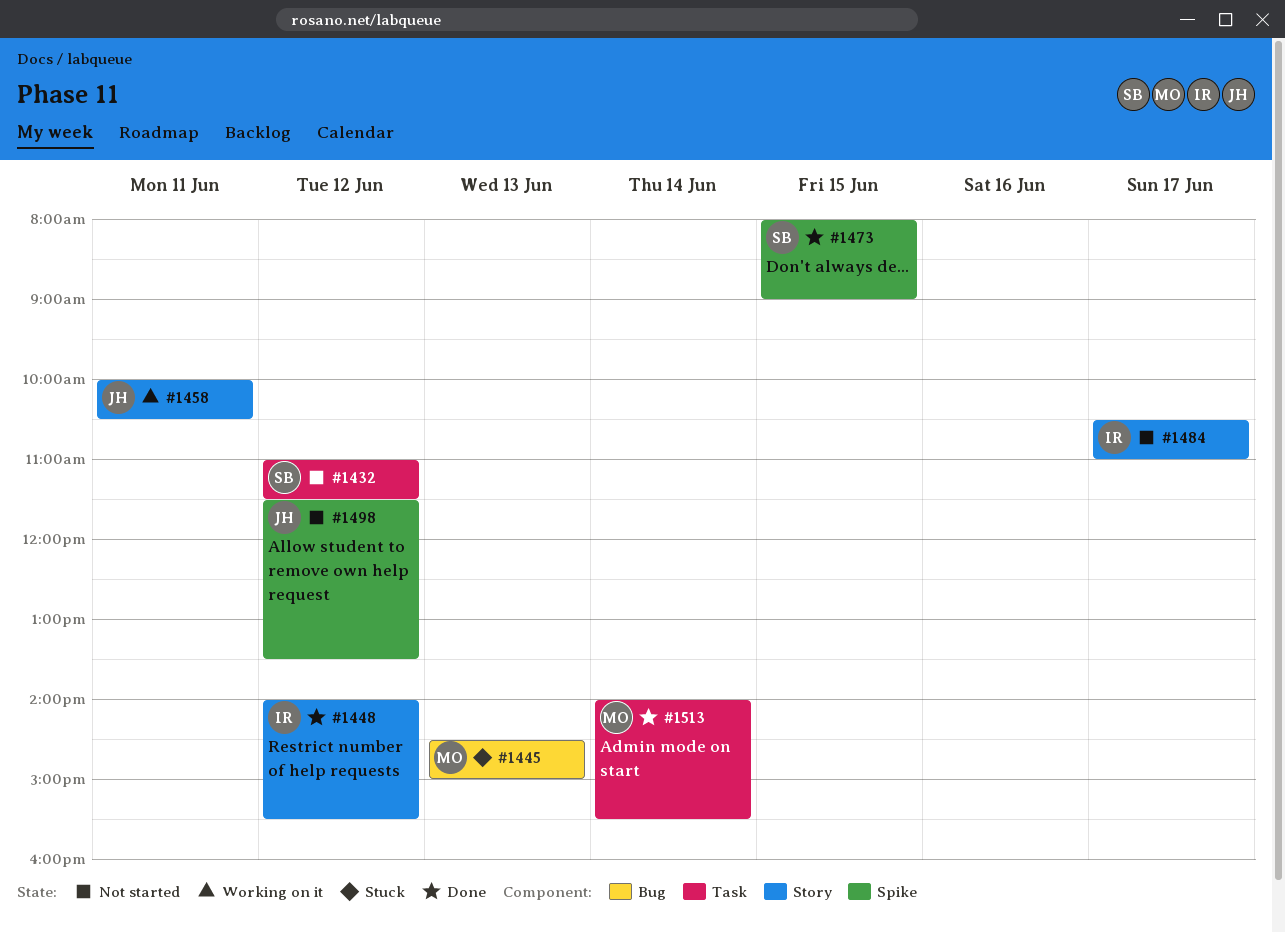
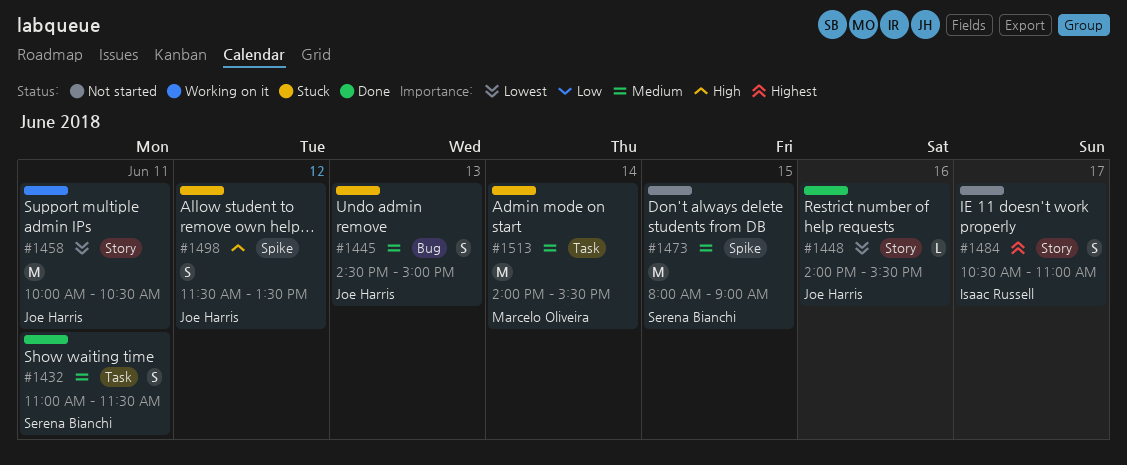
#1432, status: Not started -> Done
#1432, day: Jun 12 -> Jun 11
#1445, owner: Marcelo Oliveira -> Joe Harris
#1448, owner: Isaac Russell -> Joe Harris
#1448, day: Jun 12 -> Jun 16
#1473, status: Done -> Not started
#1498, status: Not started -> Stuck
#1513, status: Done -> Stuck

